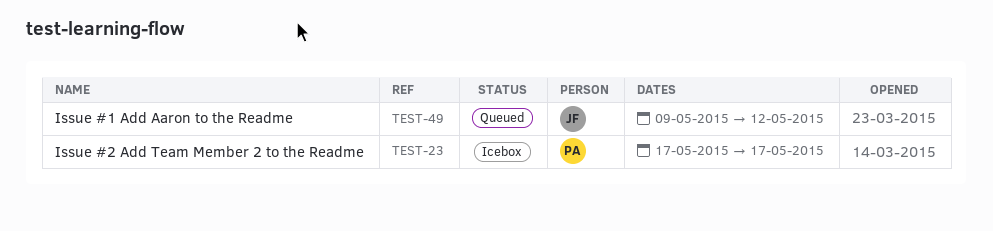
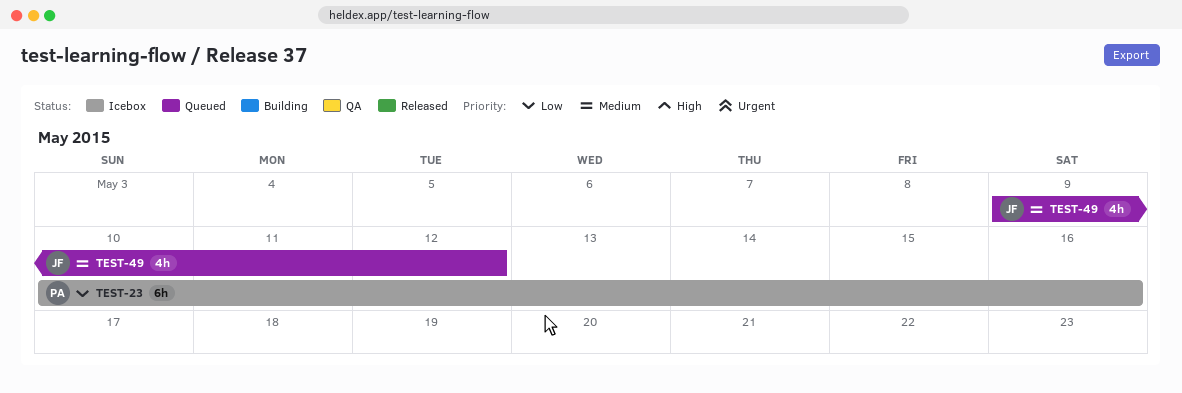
TEST-23, start: May 17 -> May 10
TEST-23, due: May 17 -> May 16

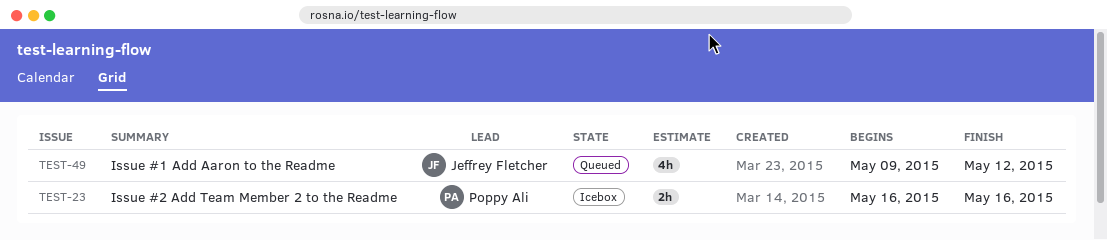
TEST-23, estimate: 6h -> 2h
TEST-23, start: May 10 -> May 16

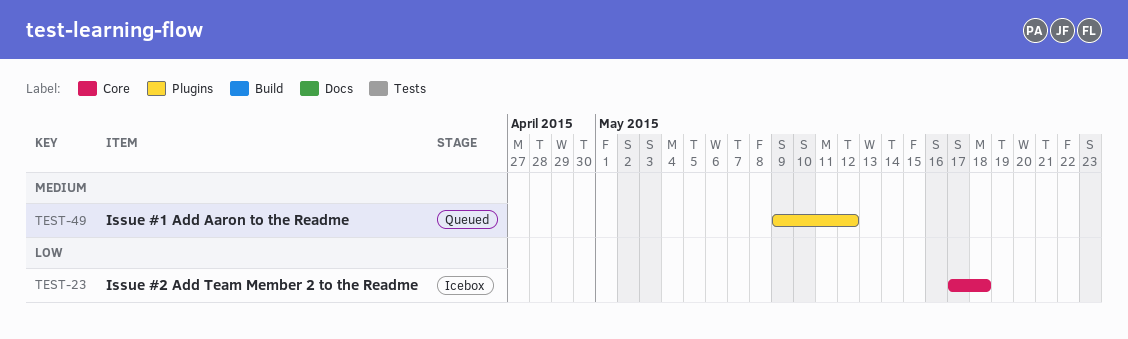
TEST-23, start: May 16 -> May 17
TEST-23, due: May 16 -> May 18

